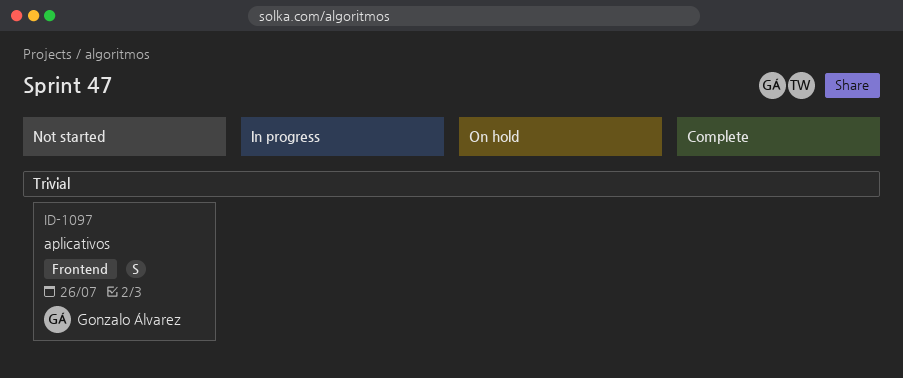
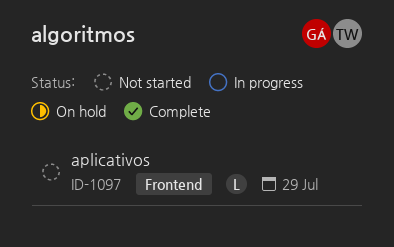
ID-1097, estimate: S -> L
ID-1097, due: Jul 26 -> Jul 29

